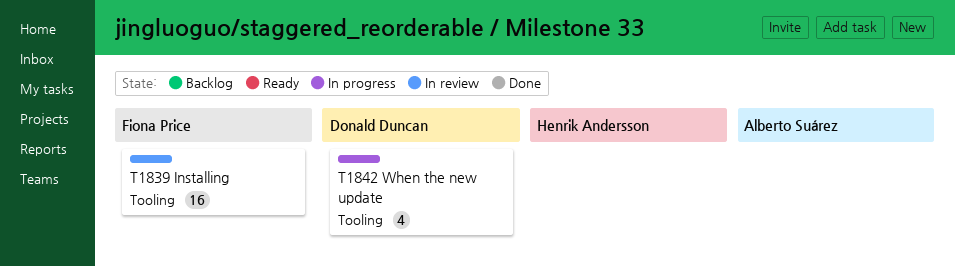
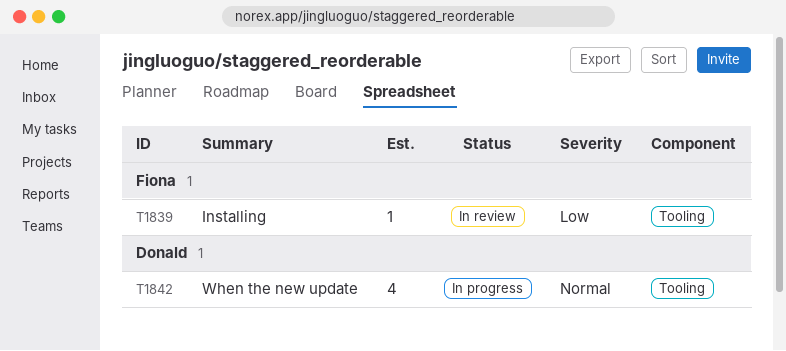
T1839, estimate: 16 -> 1

